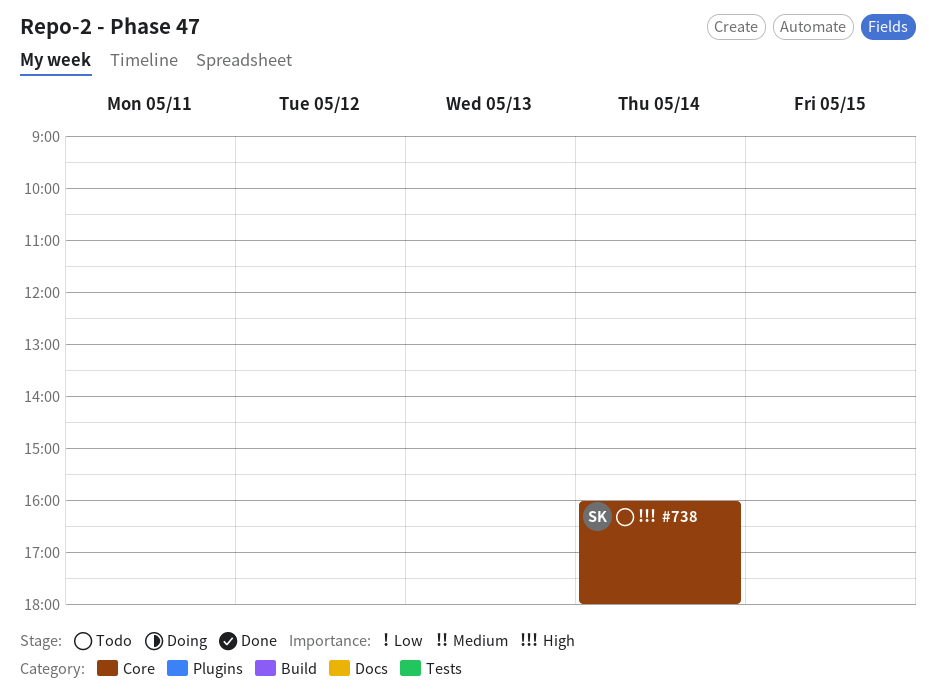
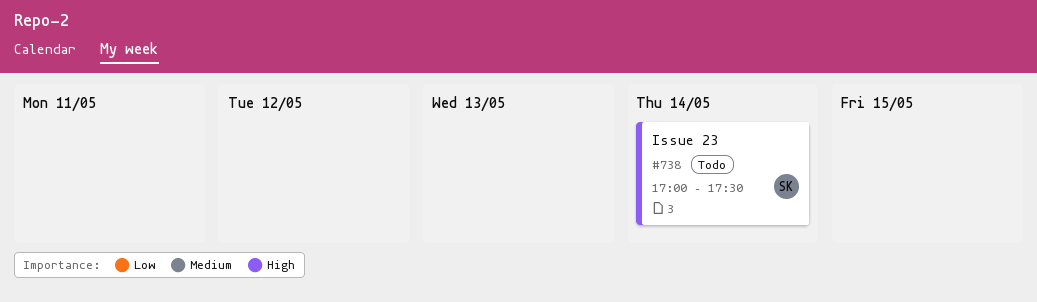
#738, begins: 16:00 -> 17:00
#738, ends: 18:00 -> 17:30

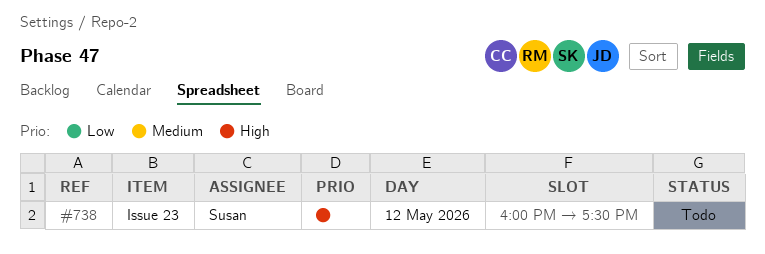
#738, day: May 14 -> May 12
#738, begins: 17:00 -> 16:00

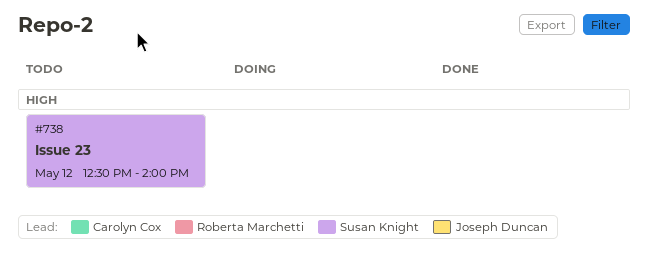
#738, begins: 16:00 -> 12:30
#738, ends: 17:30 -> 14:00

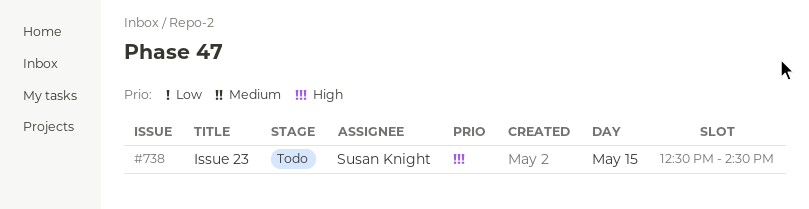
#738, day: May 12 -> May 15
#738, ends: 14:00 -> 14:30

